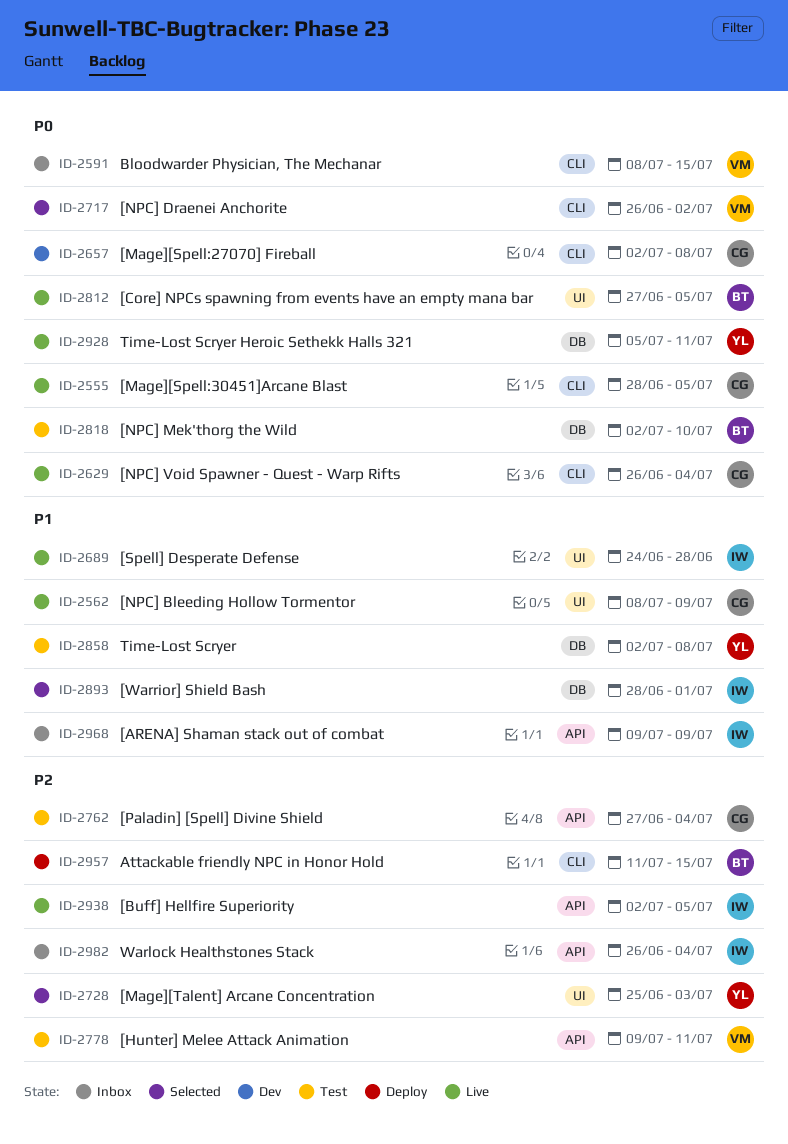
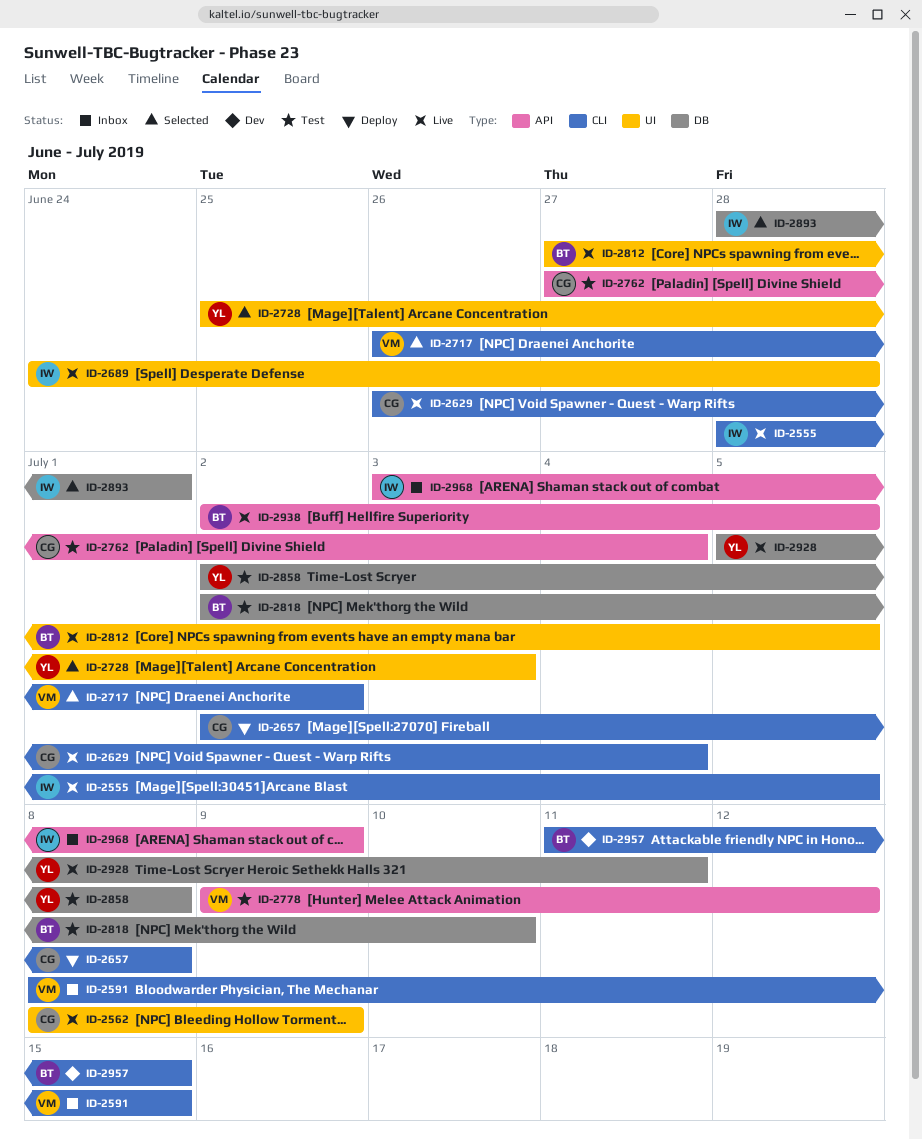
ID-2555, owner: CG -> IW
ID-2657, status: Dev -> Deploy
ID-2778, due: Jul 11 -> Jul 12
ID-2938, owner: IW -> BT
ID-2957, status: Deploy -> Dev
ID-2968, start: Jul 9 -> Jul 3
ID-2982: present -> none

